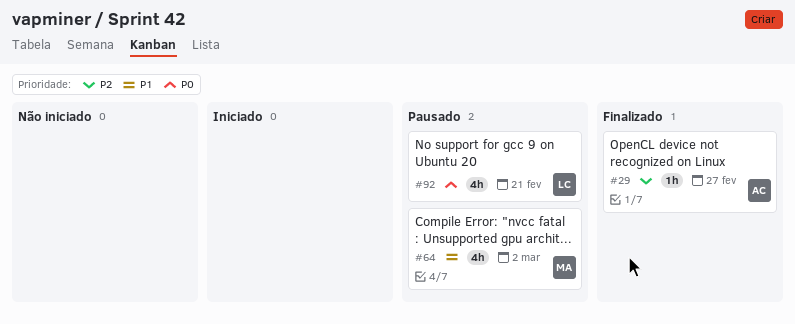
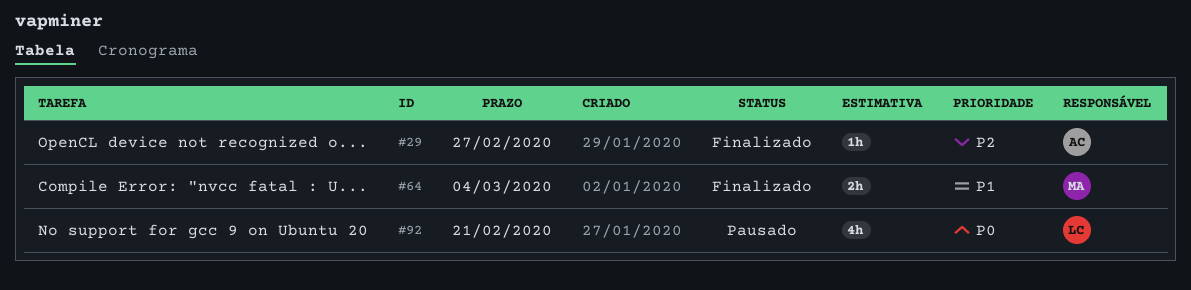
#64, status: Pausado -> Finalizado
#64, estimate: 4h -> 2h
#64, due: Mar 2 -> Mar 4

